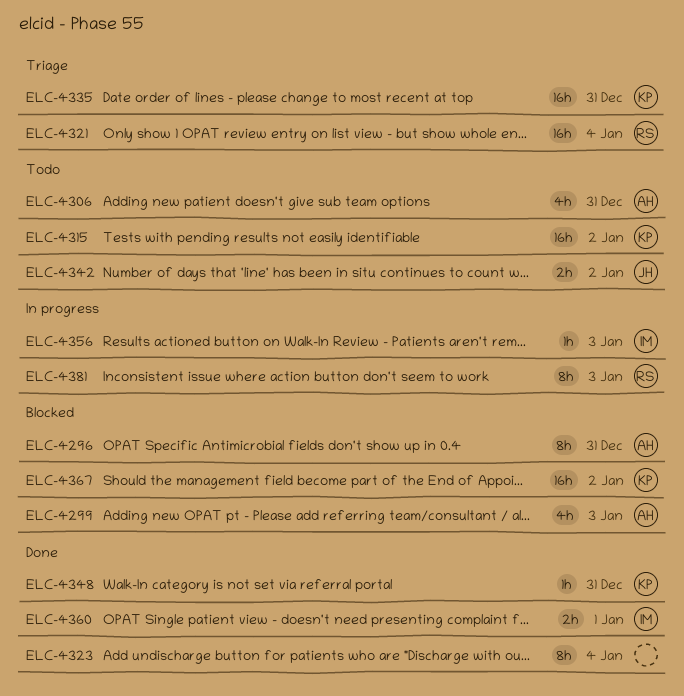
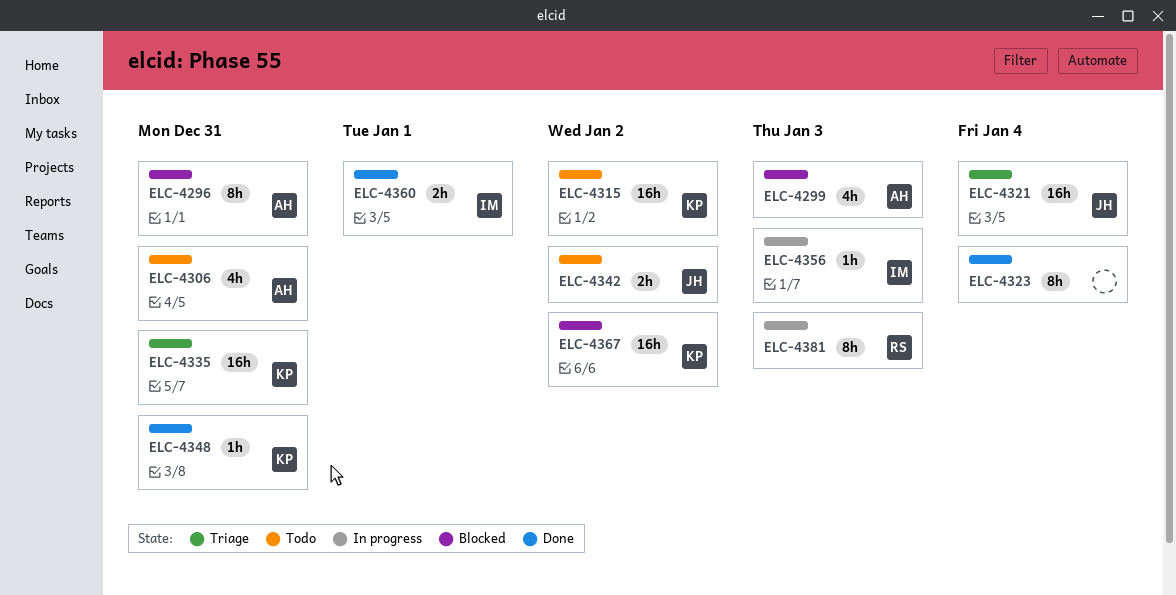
ELC-4321, owner: RS -> JH

